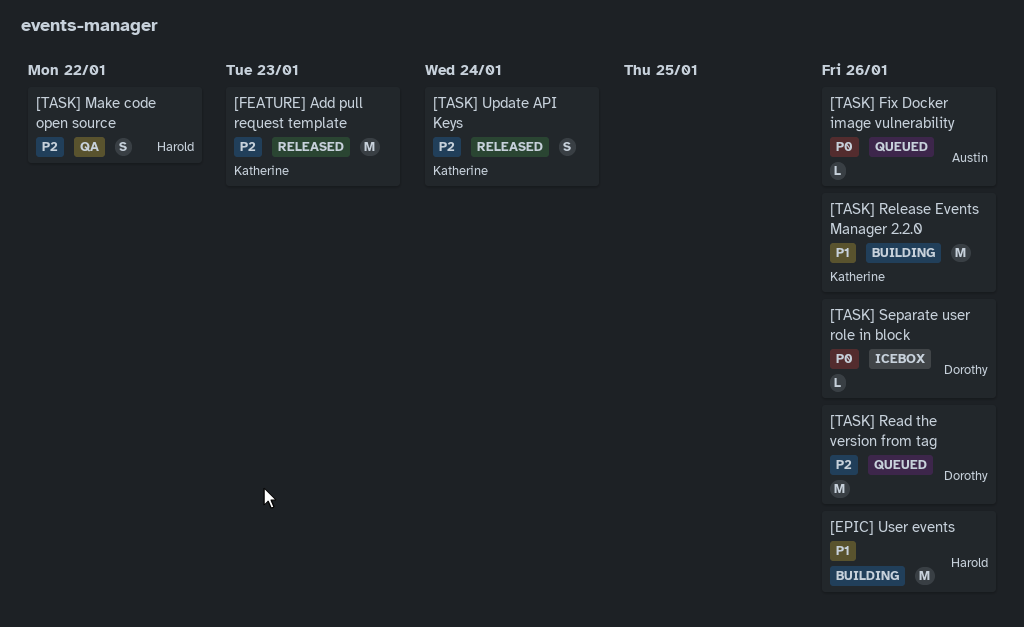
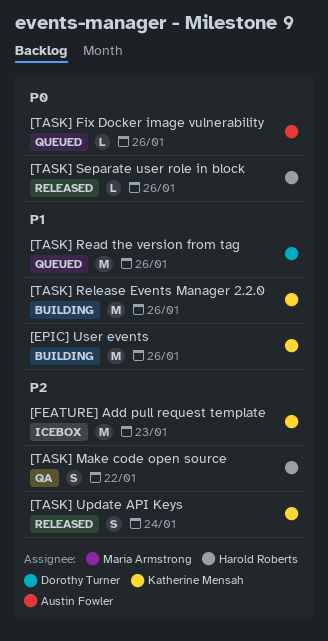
[EPIC] User events, owner: Harold Roberts -> Katherine Mensah
[FEATURE] Add pull request template, status: Released -> Icebox
[TASK] Read the version from tag, priority: P2 -> P1
[TASK] Separate user role in block, status: Icebox -> Released
[TASK] Separate user role in block, owner: Dorothy Turner -> Harold Roberts

